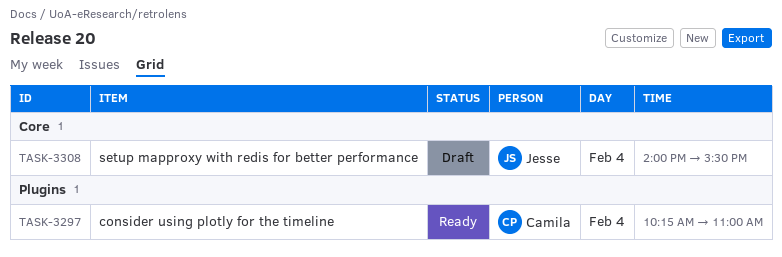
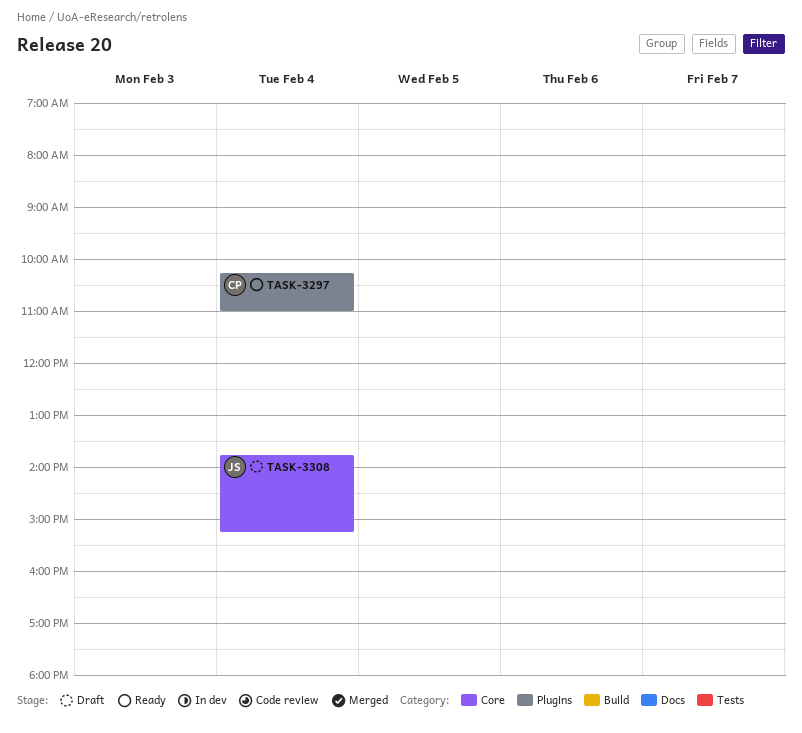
TASK-3308, begins: 14:00 -> 13:45
TASK-3308, ends: 15:30 -> 15:15

